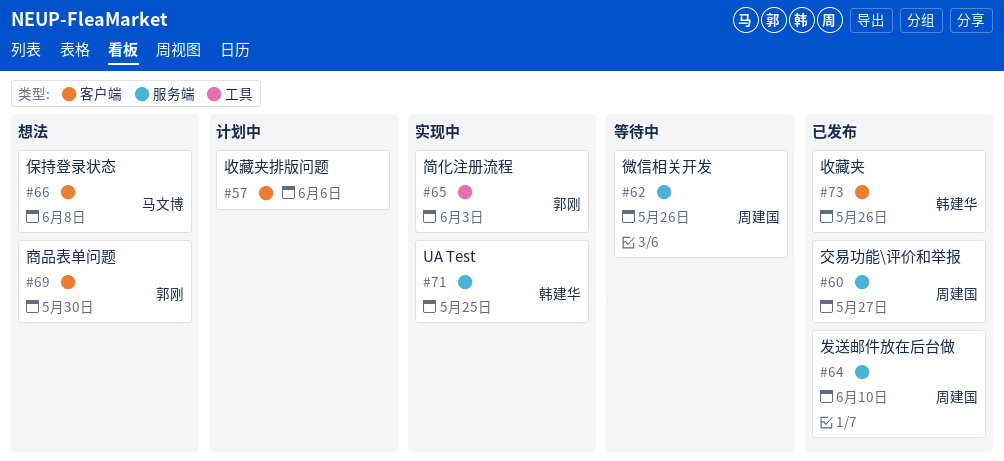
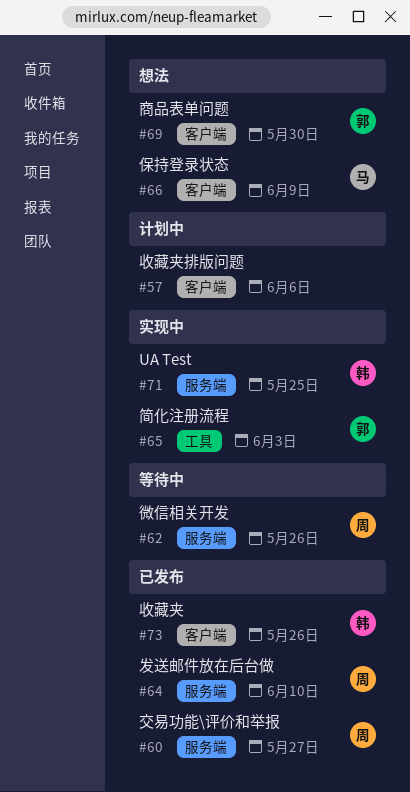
#66, due: Jun 8 -> Jun 9

